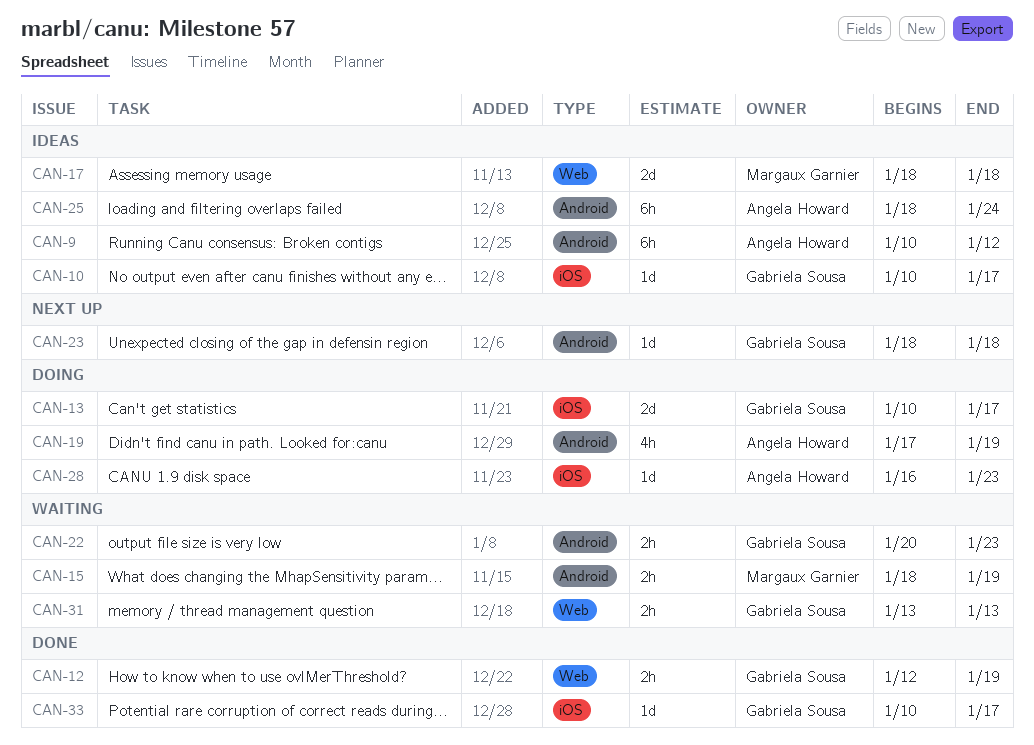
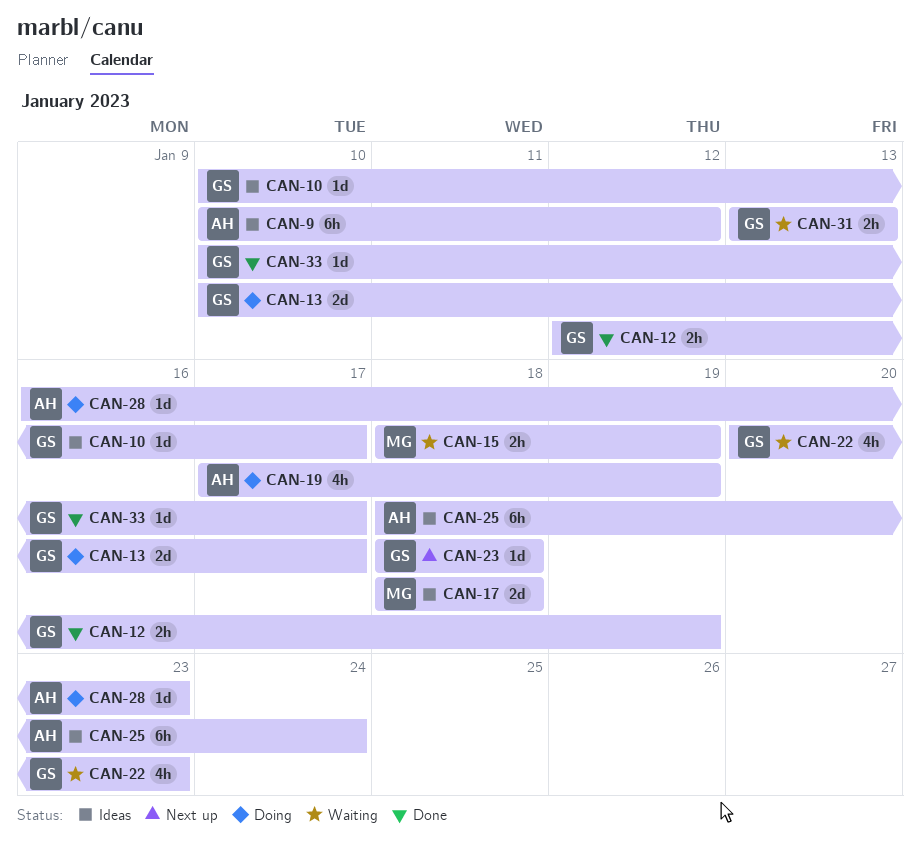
CAN-22, estimate: 2h -> 4h

